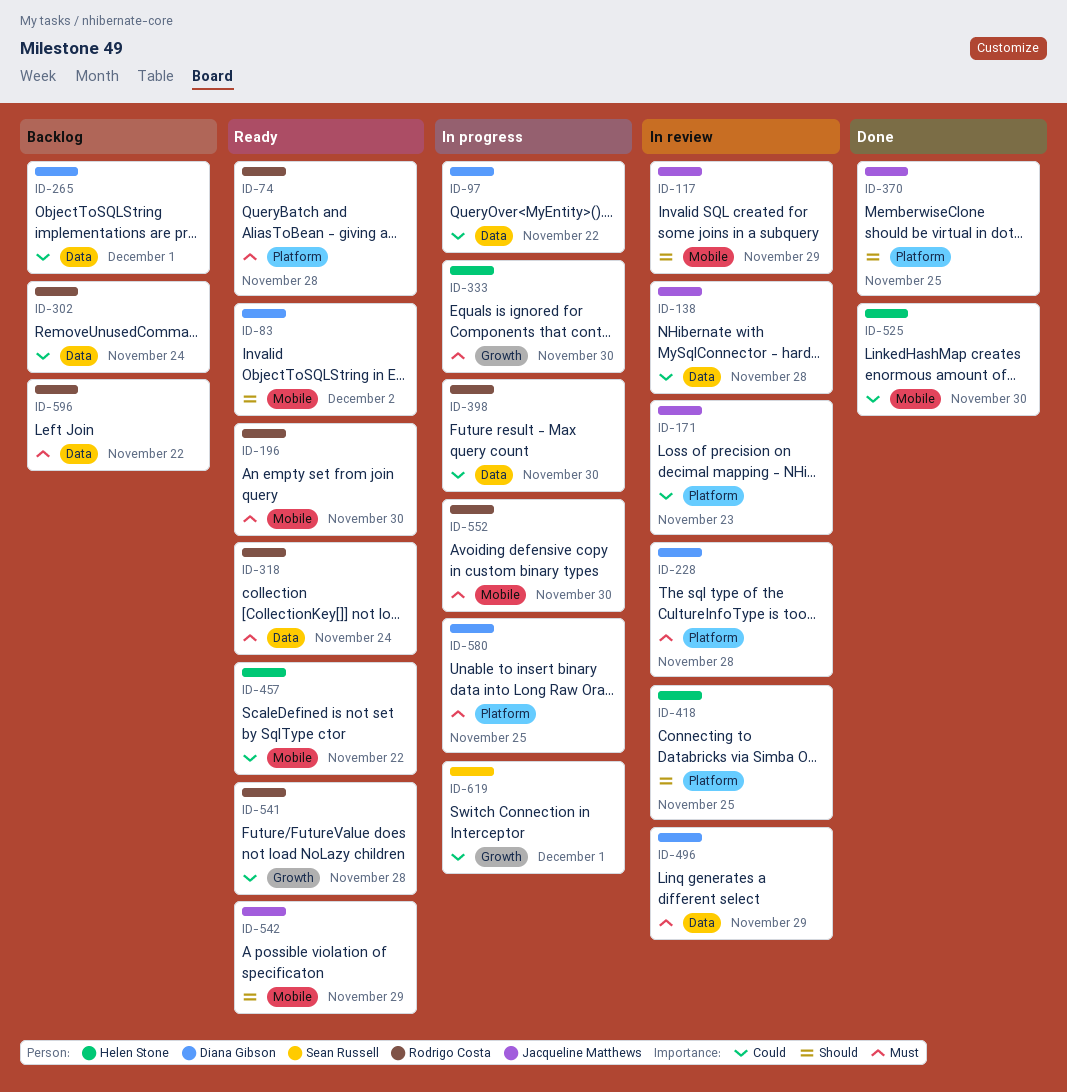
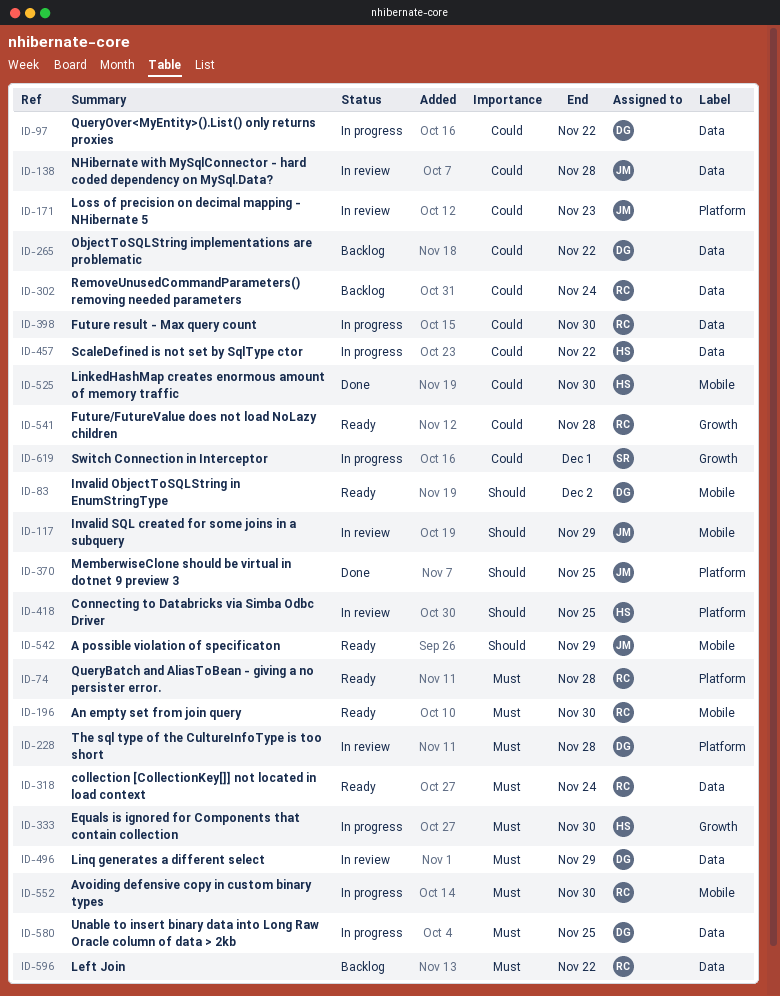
ID-265, due: Dec 1 -> Nov 22
ID-457, status: Ready -> In progress
ID-457, label: Mobile -> Data
ID-580, label: Platform -> Data

